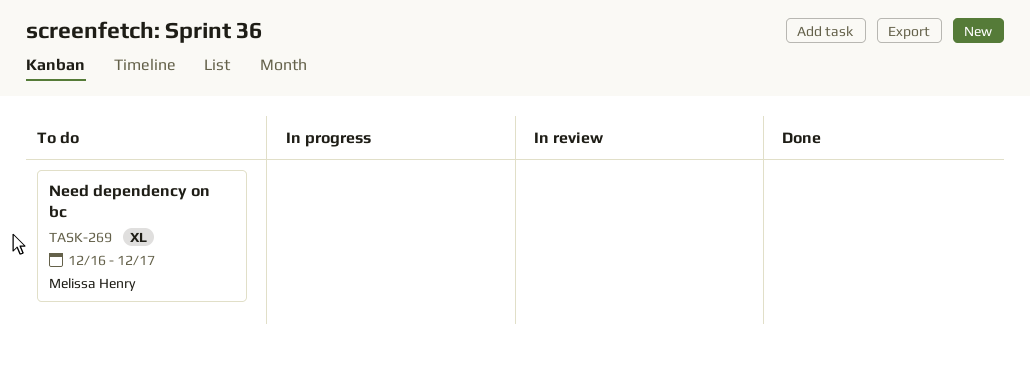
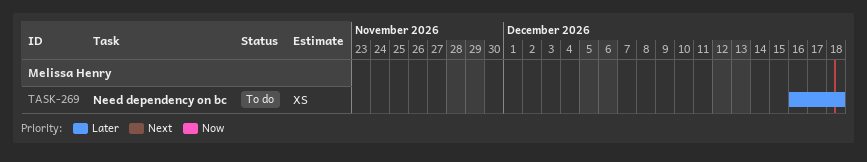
TASK-269, estimate: XL -> XS
TASK-269, due: Dec 17 -> Dec 18

